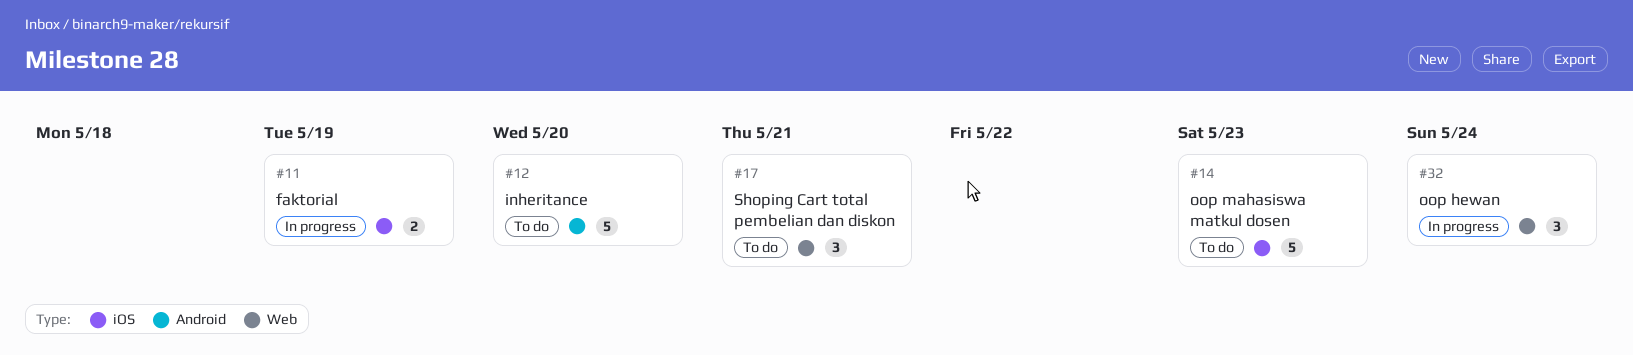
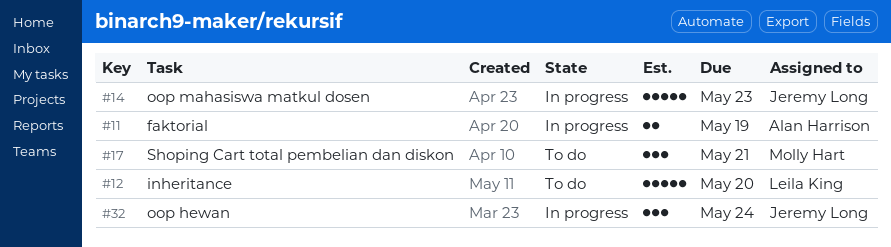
#14, status: To do -> In progress

